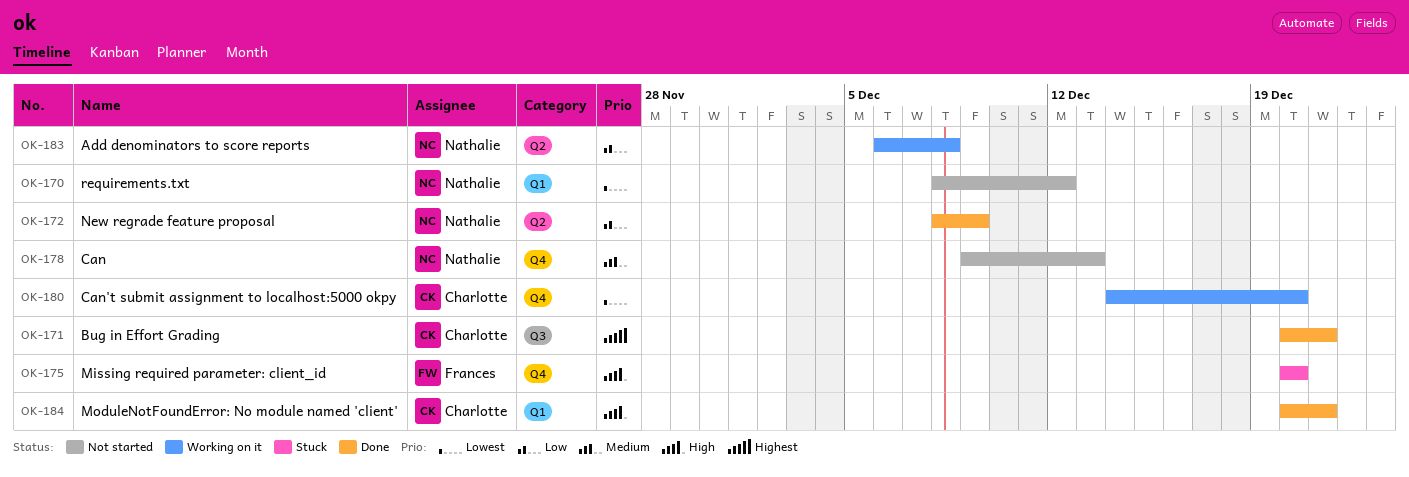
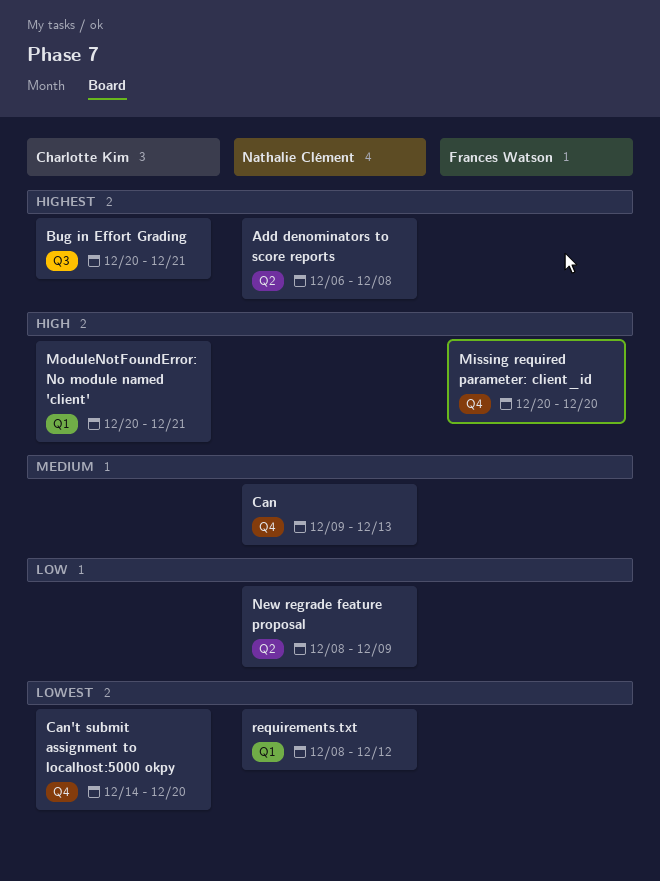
Add denominators to score reports, priority: Low -> Highest

